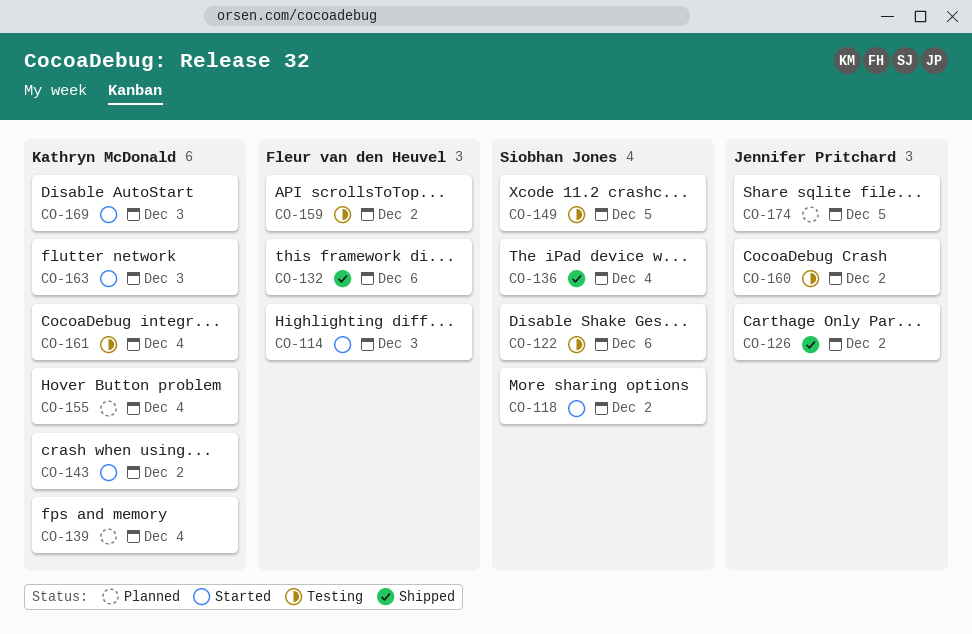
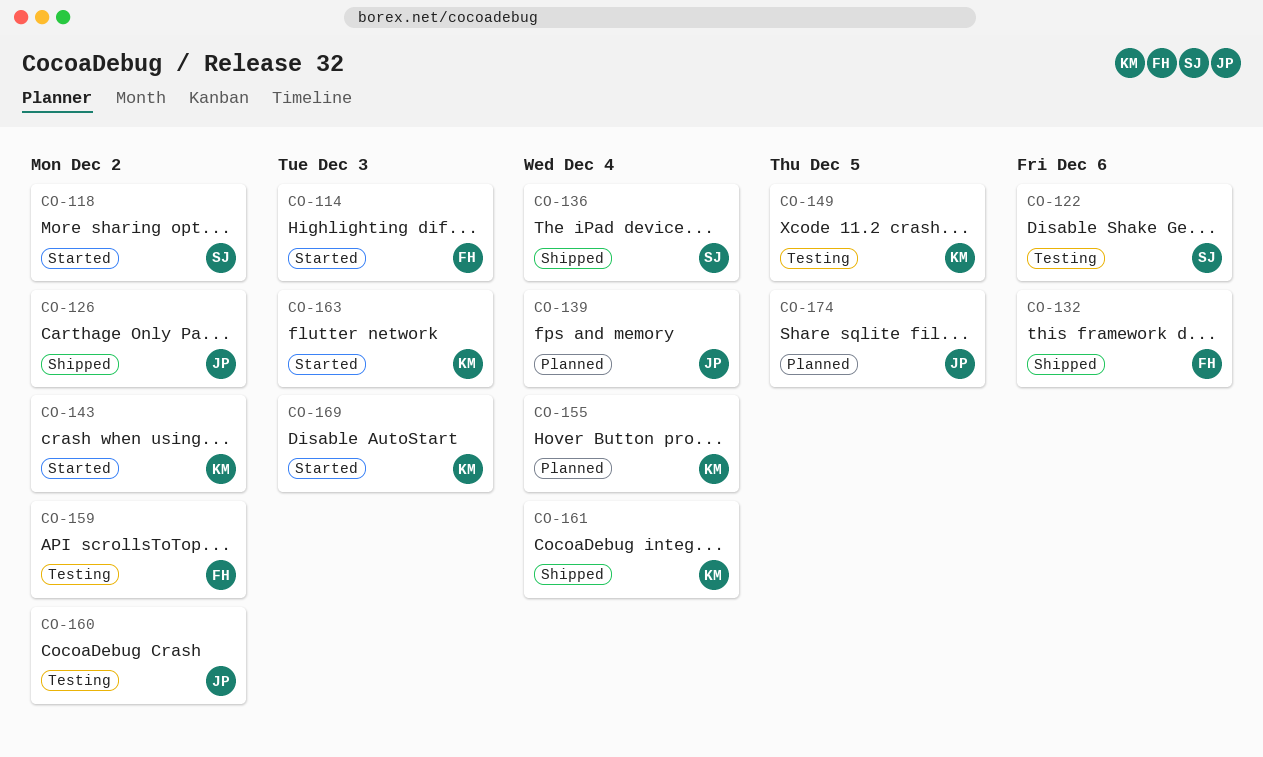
CO-139, owner: Kathryn McDonald -> Jennifer Pritchard
CO-149, owner: Siobhan Jones -> Kathryn McDonald
CO-161, status: Testing -> Shipped

